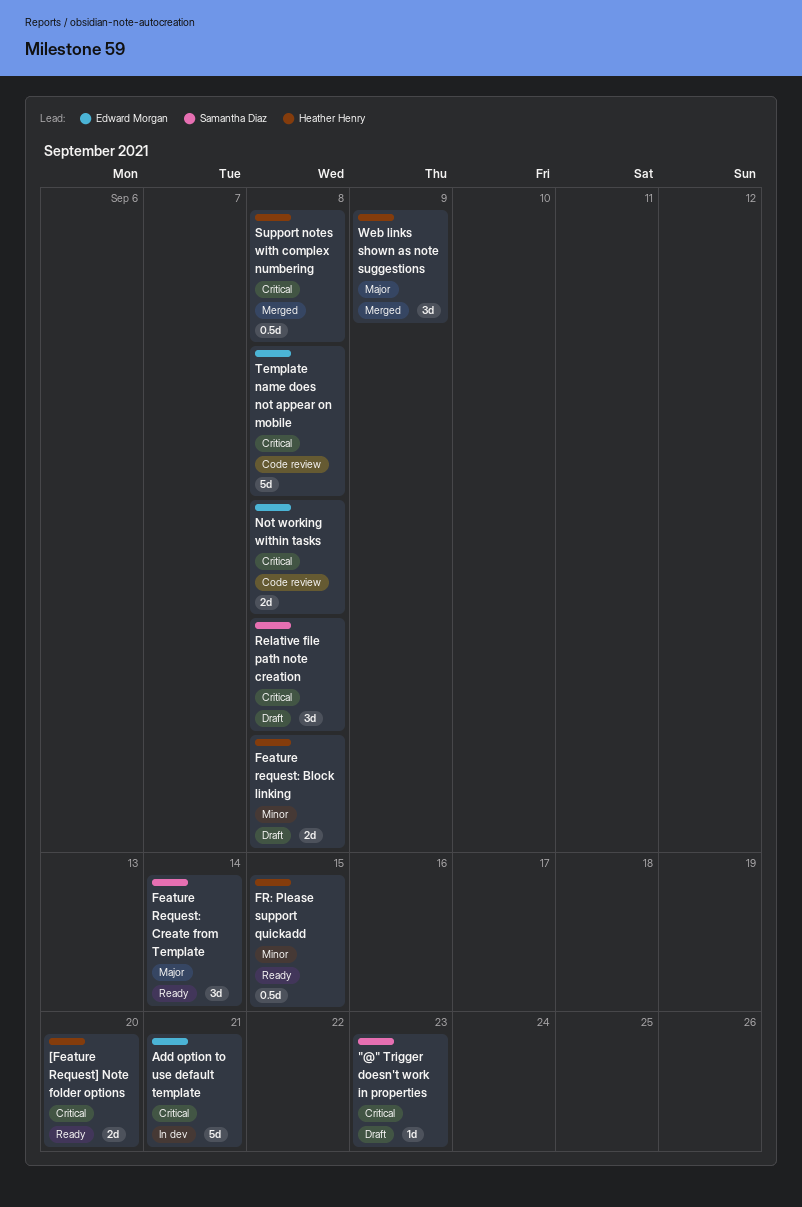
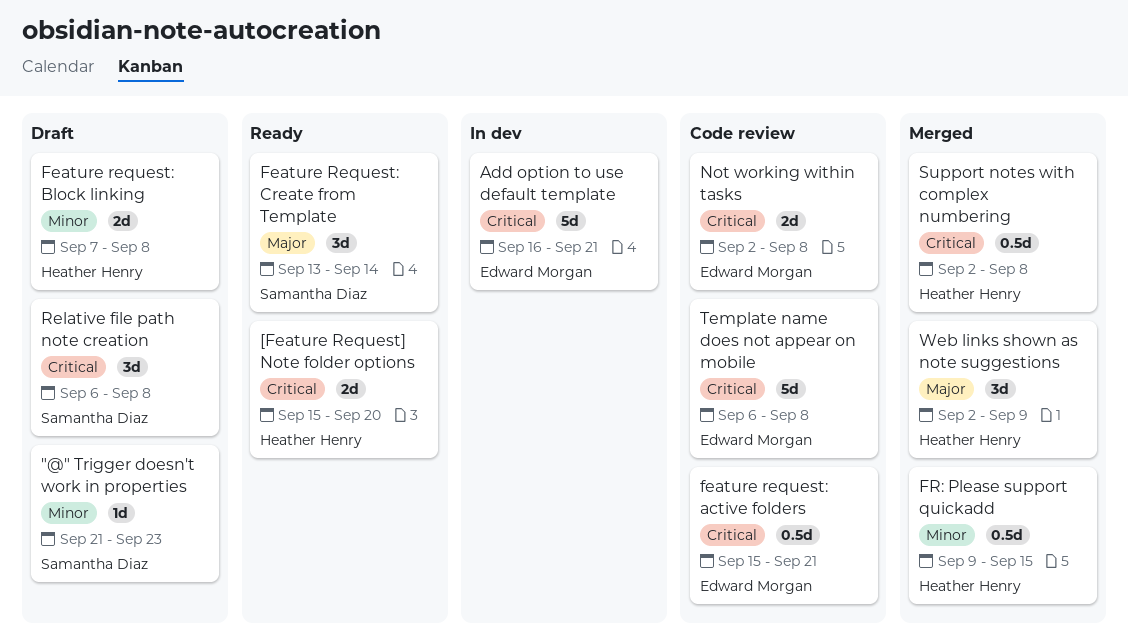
"@" Trigger doesn't work in properties, priority: Critical -> Minor
feature request: active folders: none -> present
FR: Please support quickadd, status: Ready -> Merged

